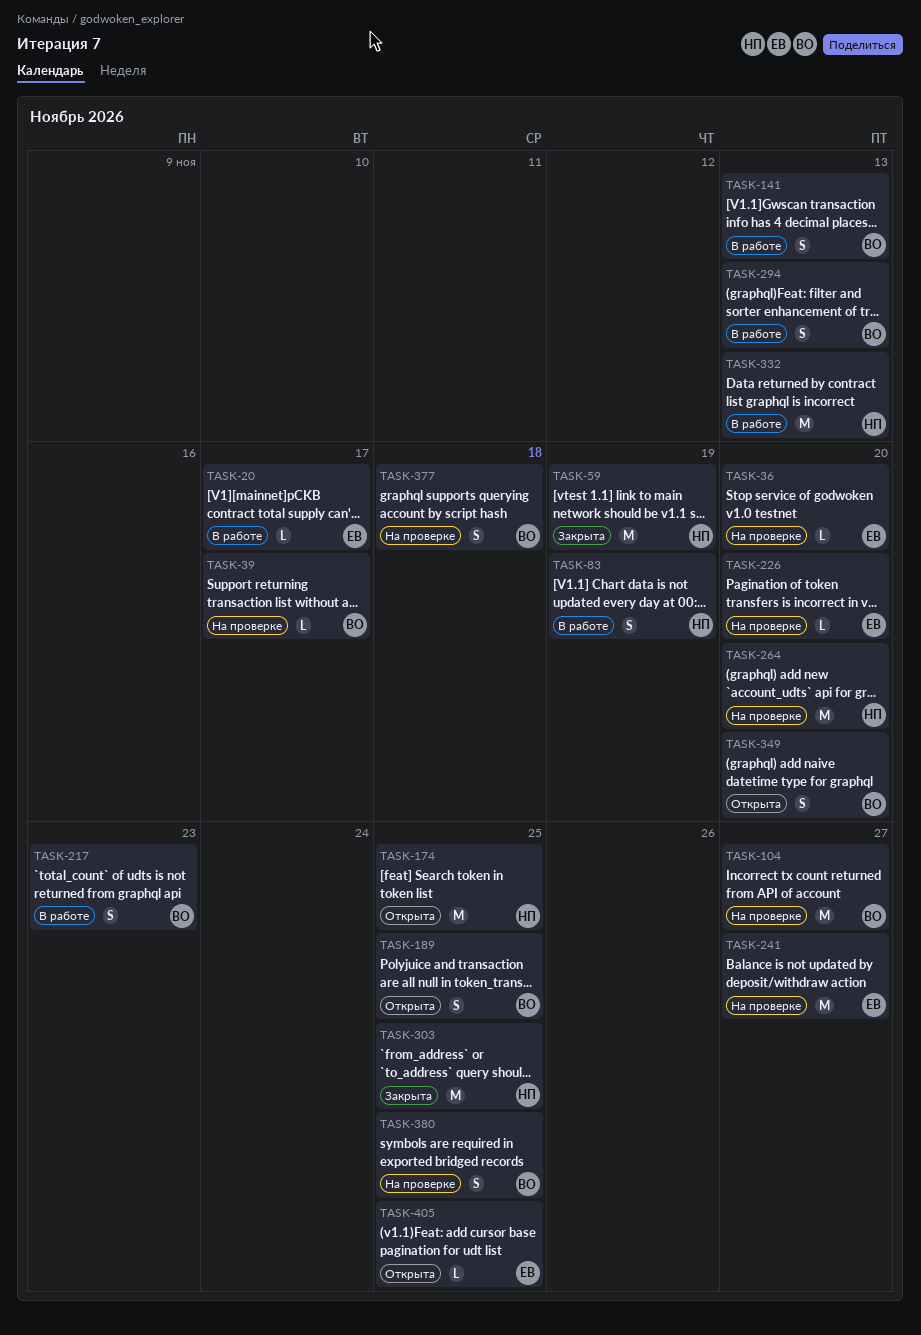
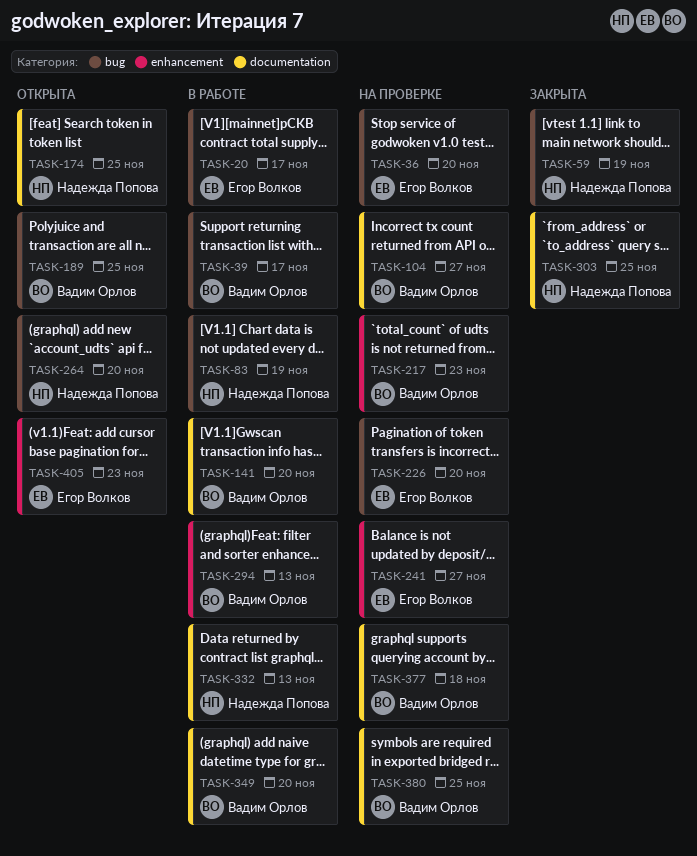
TASK-39, status: На проверке -> В работе
TASK-141, due: Nov 13 -> Nov 20
TASK-217, status: В работе -> На проверке
TASK-264, status: На проверке -> Открыта
TASK-349, status: Открыта -> В работе
TASK-405, due: Nov 25 -> Nov 23

